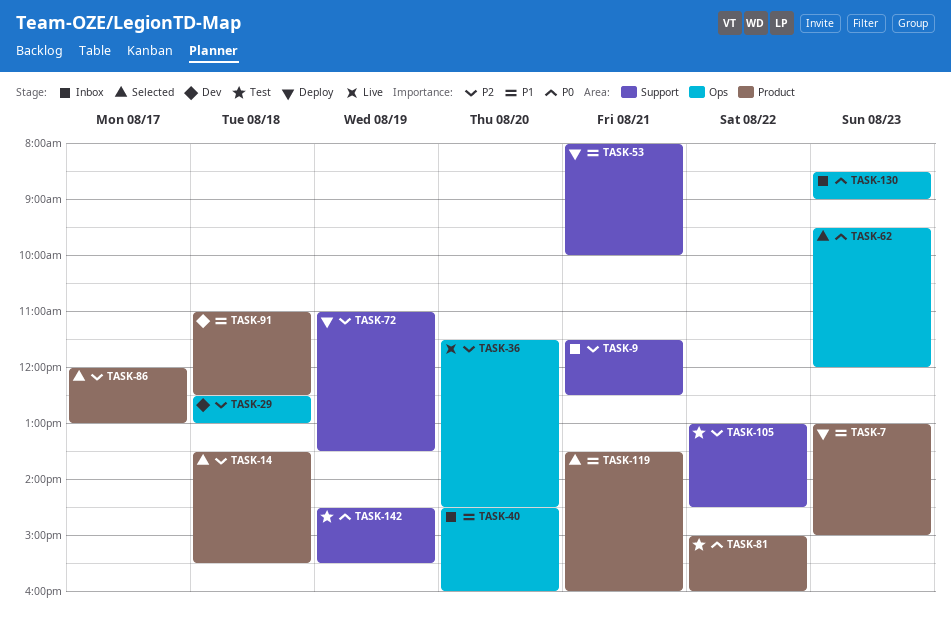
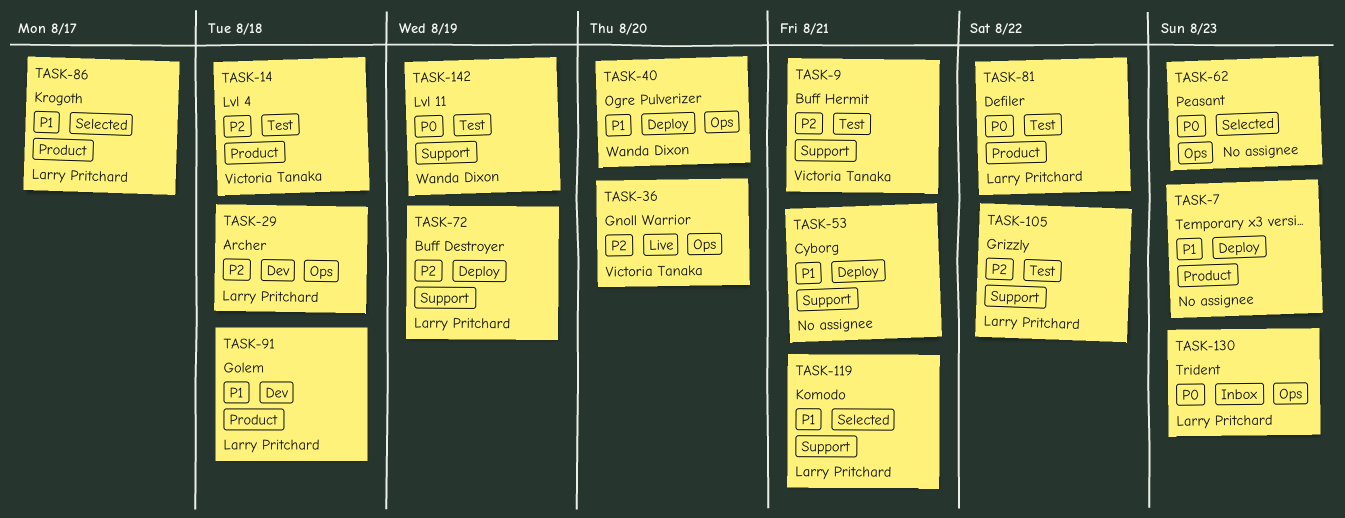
TASK-9, status: Inbox -> Test
TASK-14, status: Selected -> Test
TASK-40, status: Inbox -> Deploy
TASK-86, priority: P2 -> P1
TASK-119, label: Product -> Support

